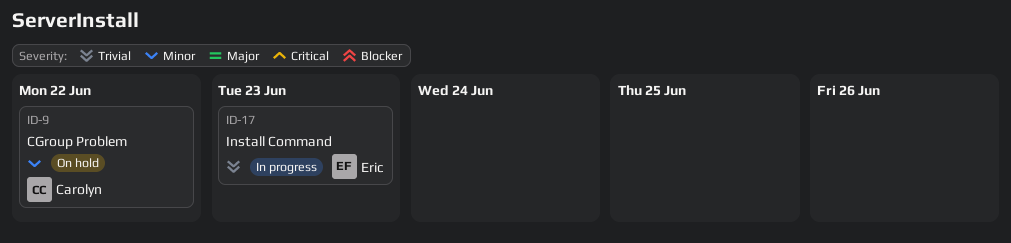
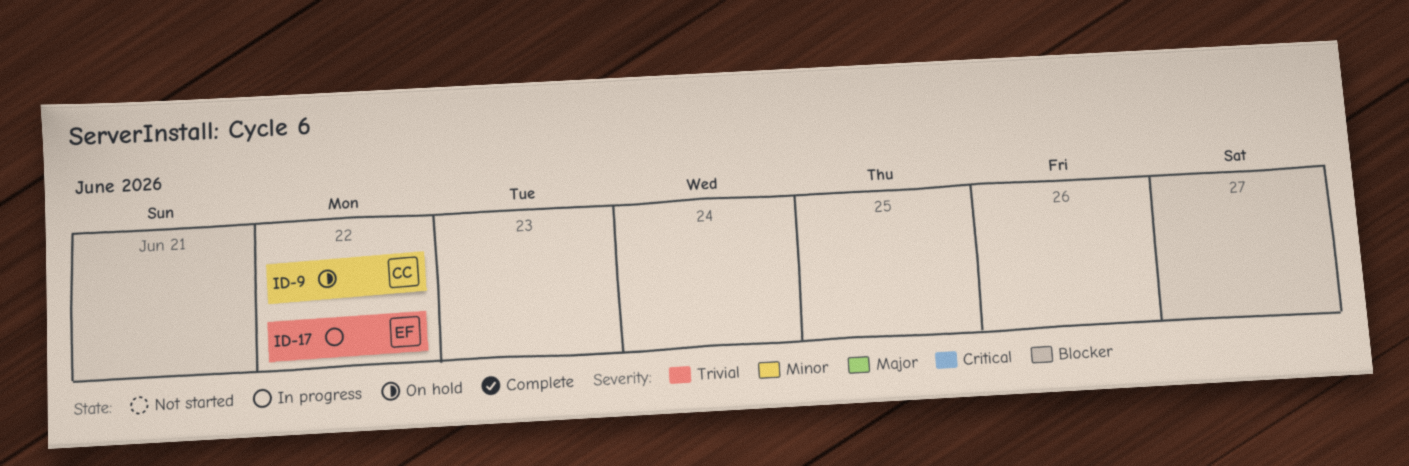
ID-17, due: Jun 23 -> Jun 22

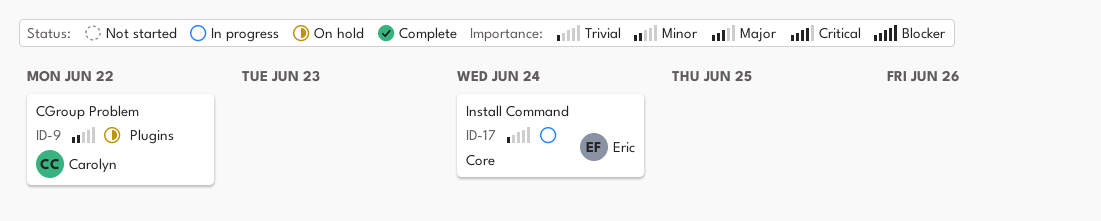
ID-17, due: Jun 22 -> Jun 24

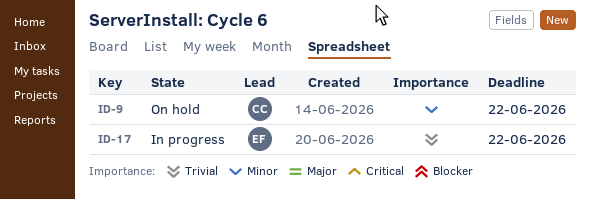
ID-17, due: Jun 24 -> Jun 22

